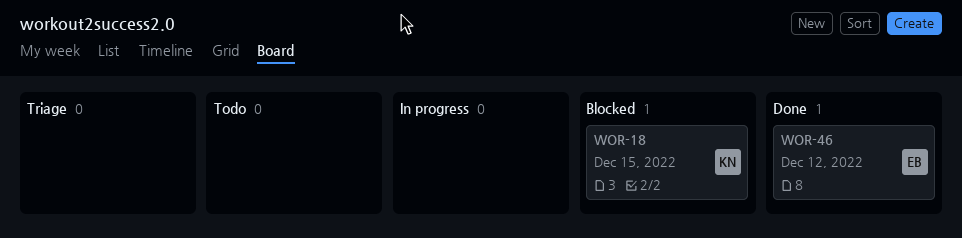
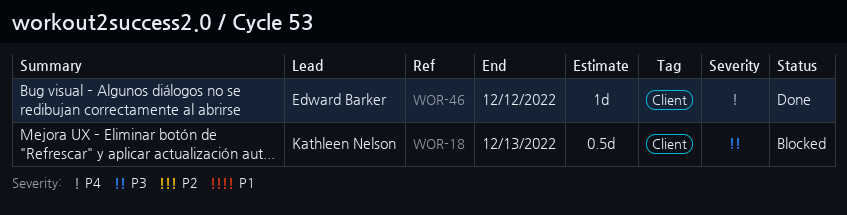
WOR-18, due: Dec 15 -> Dec 13

